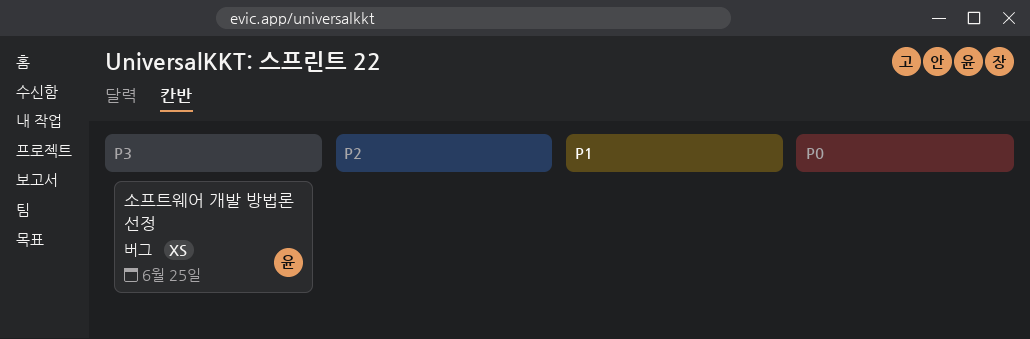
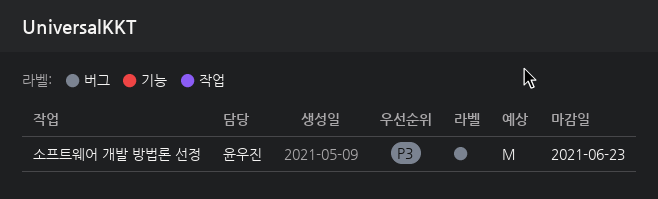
소프트웨어 개발 방법론 선정, estimate: XS -> M
소프트웨어 개발 방법론 선정, due: Jun 25 -> Jun 23

